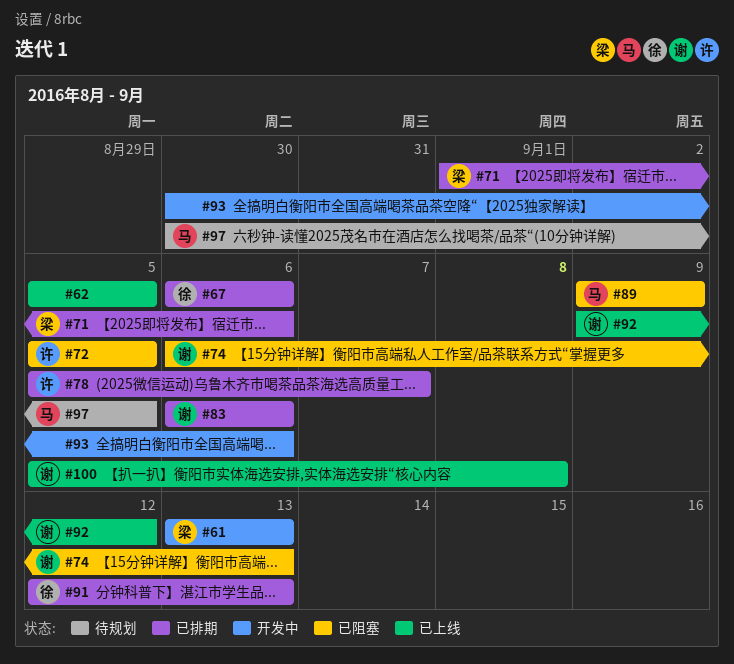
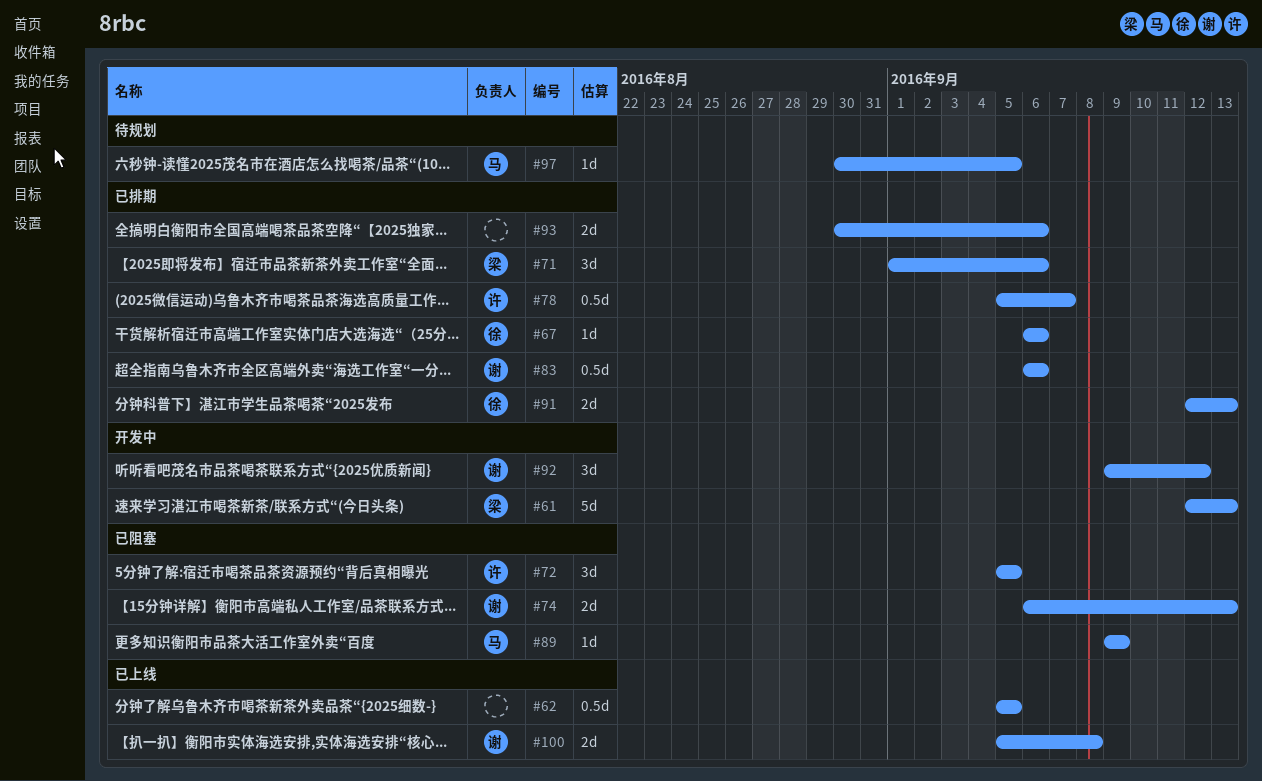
#61, start: Sep 13 -> Sep 12
#92, status: 已上线 -> 开发中
#93, status: 开发中 -> 已排期

